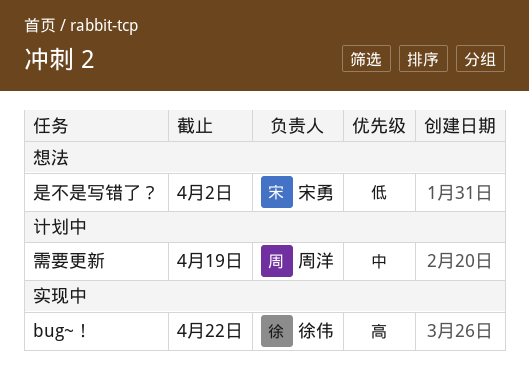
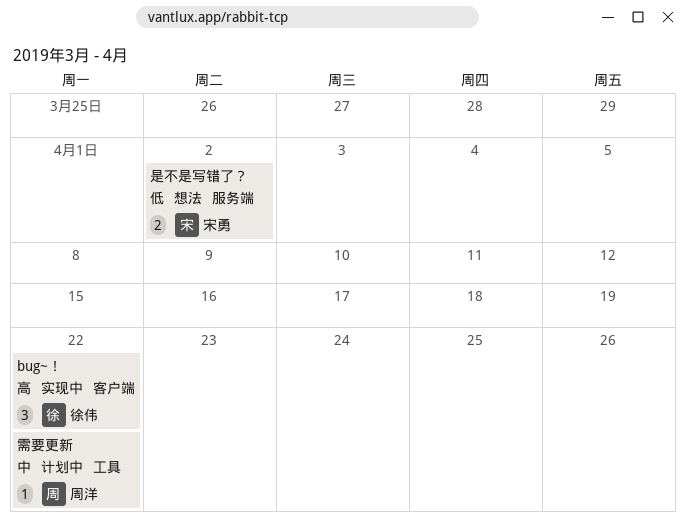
需要更新, due: Apr 19 -> Apr 22

